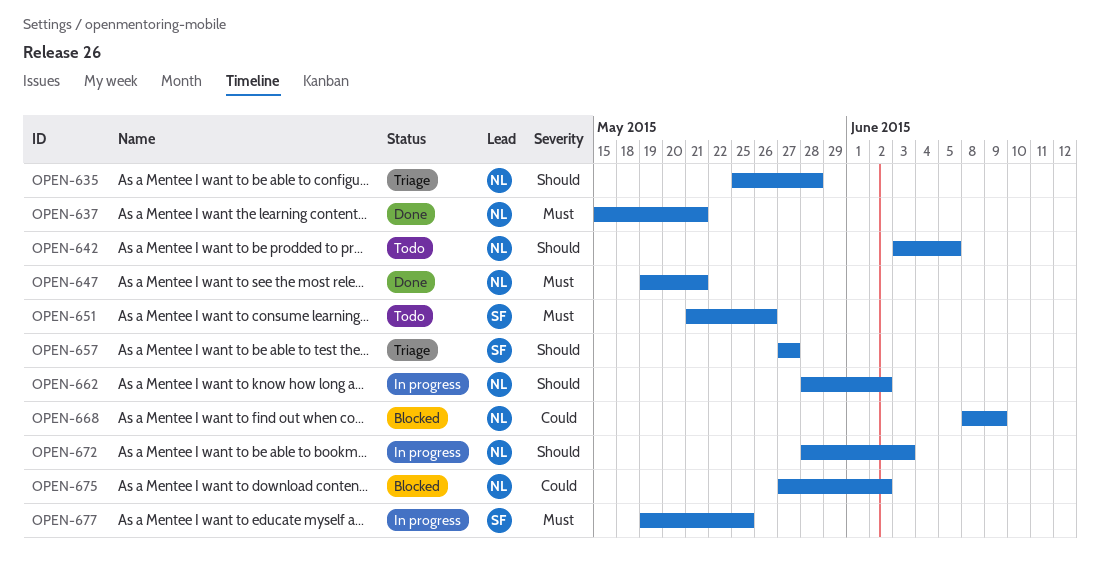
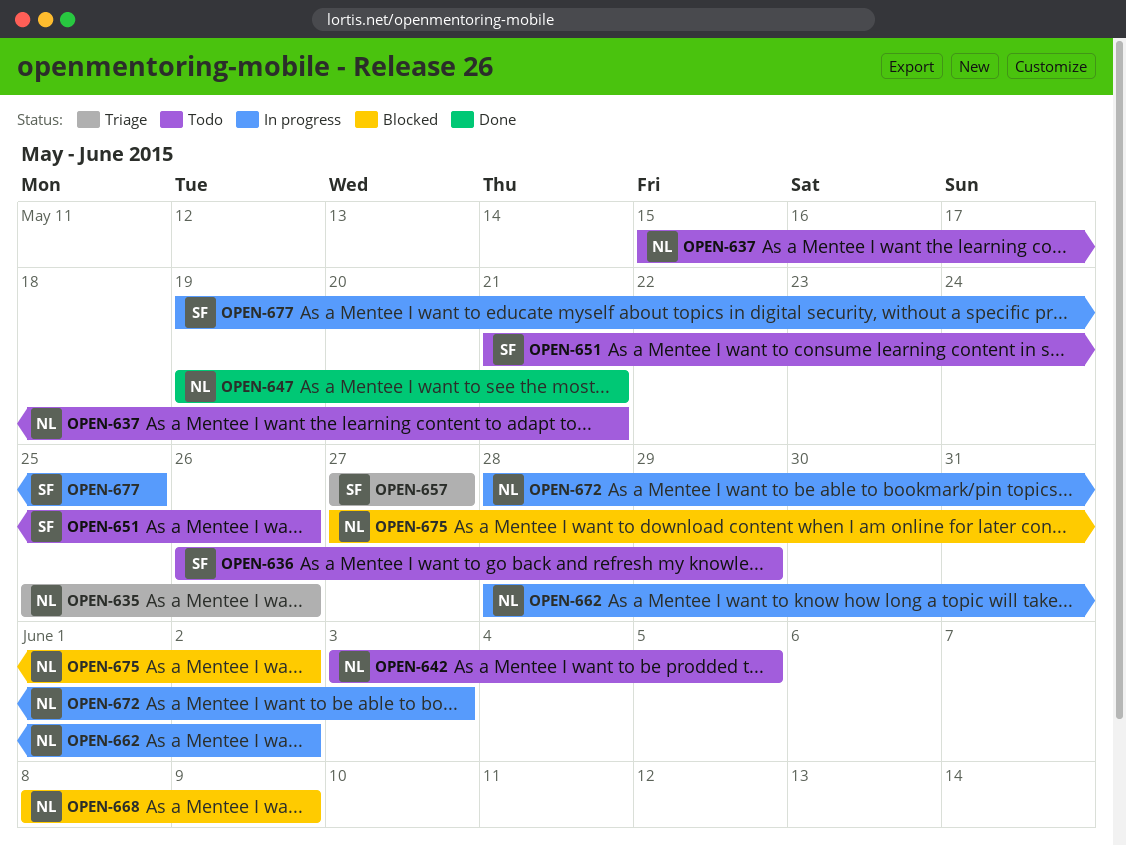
OPEN-635, due: May 28 -> May 26
OPEN-636: none -> present
OPEN-637, status: Done -> Todo

